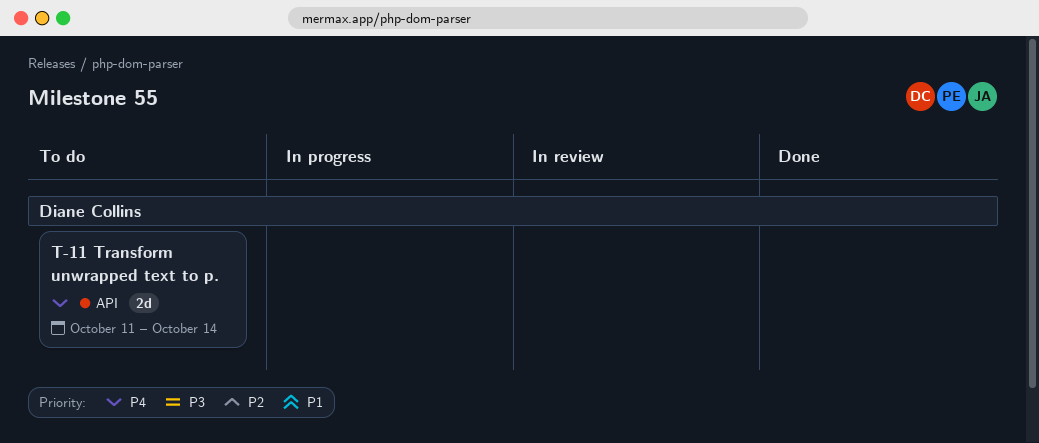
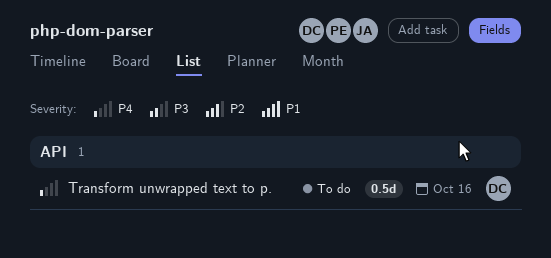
Transform unwrapped text to p., estimate: 2d -> 0.5d
Transform unwrapped text to p., due: Oct 14 -> Oct 16

